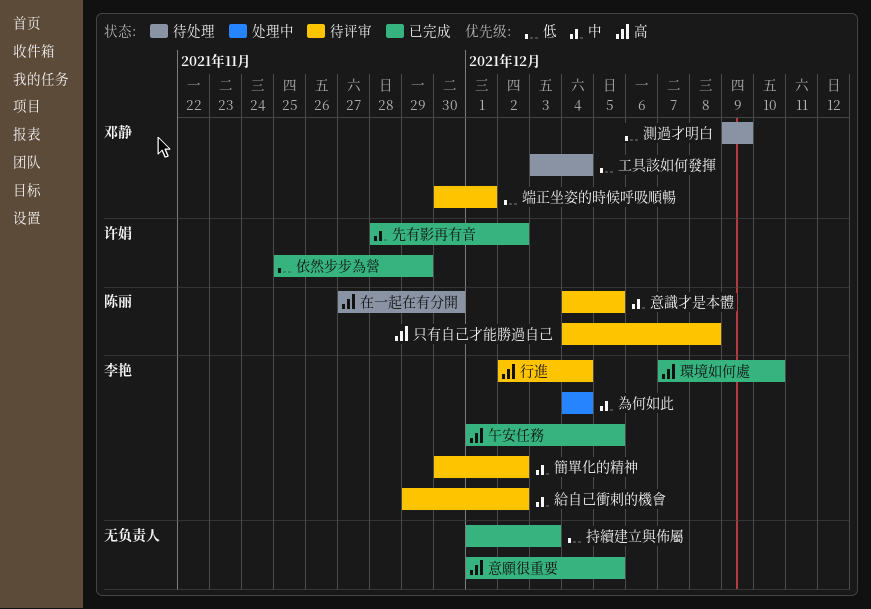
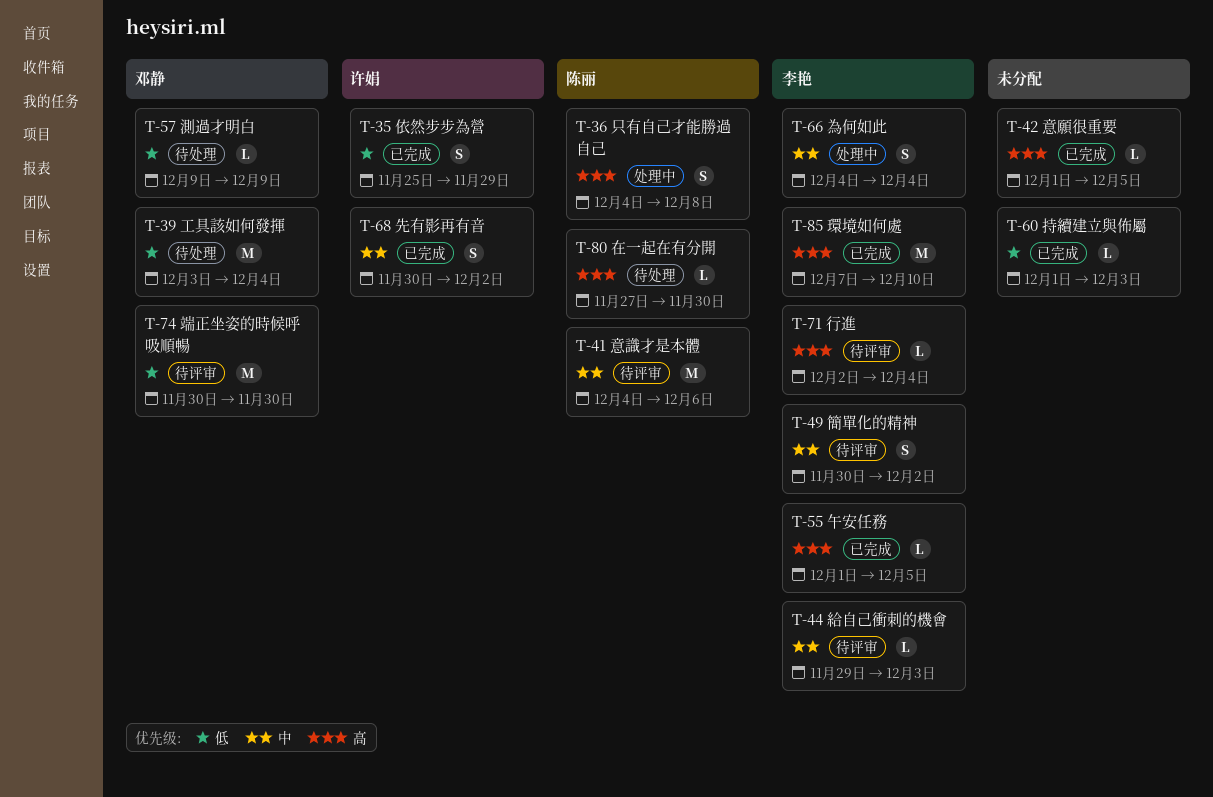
先有影再有音, start: Nov 28 -> Nov 30
只有自己才能勝過自己, status: 待评审 -> 处理中
意識才是本體, due: Dec 5 -> Dec 6
端正坐姿的時候呼吸順暢, due: Dec 1 -> Nov 30
給自己衝刺的機會, due: Dec 2 -> Dec 3

